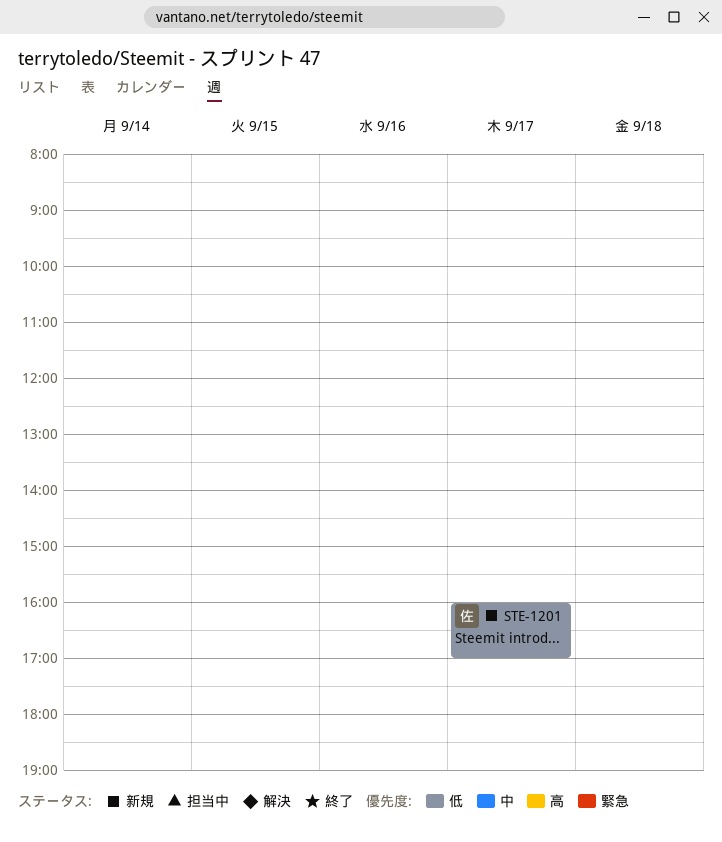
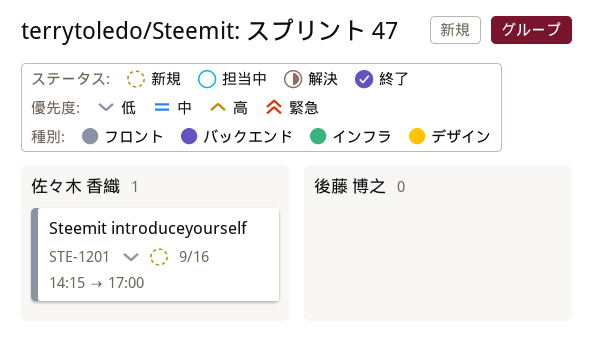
STE-1201, day: Sep 17 -> Sep 16
STE-1201, begins: 16:00 -> 14:15

